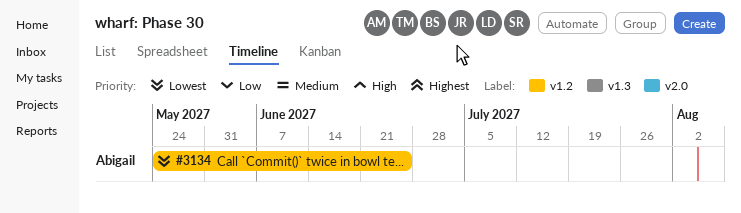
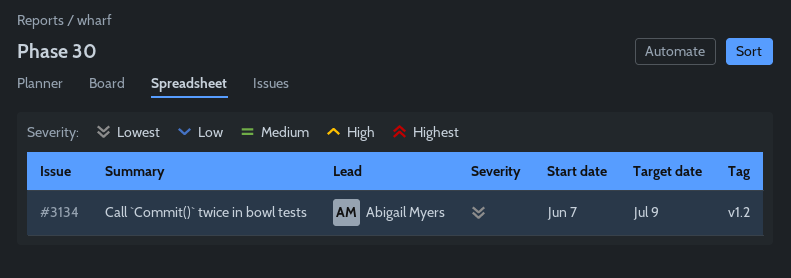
#3134, start: May 24 -> Jun 7
#3134, due: Jun 25 -> Jul 9

